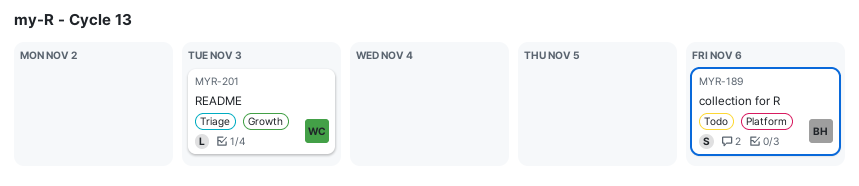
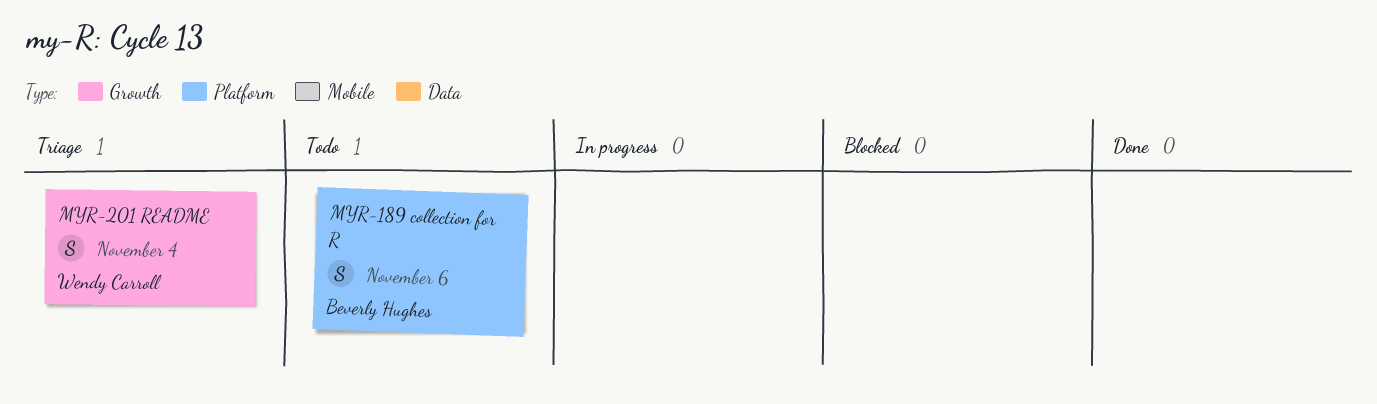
MYR-201, estimate: L -> S
MYR-201, due: Nov 3 -> Nov 4

